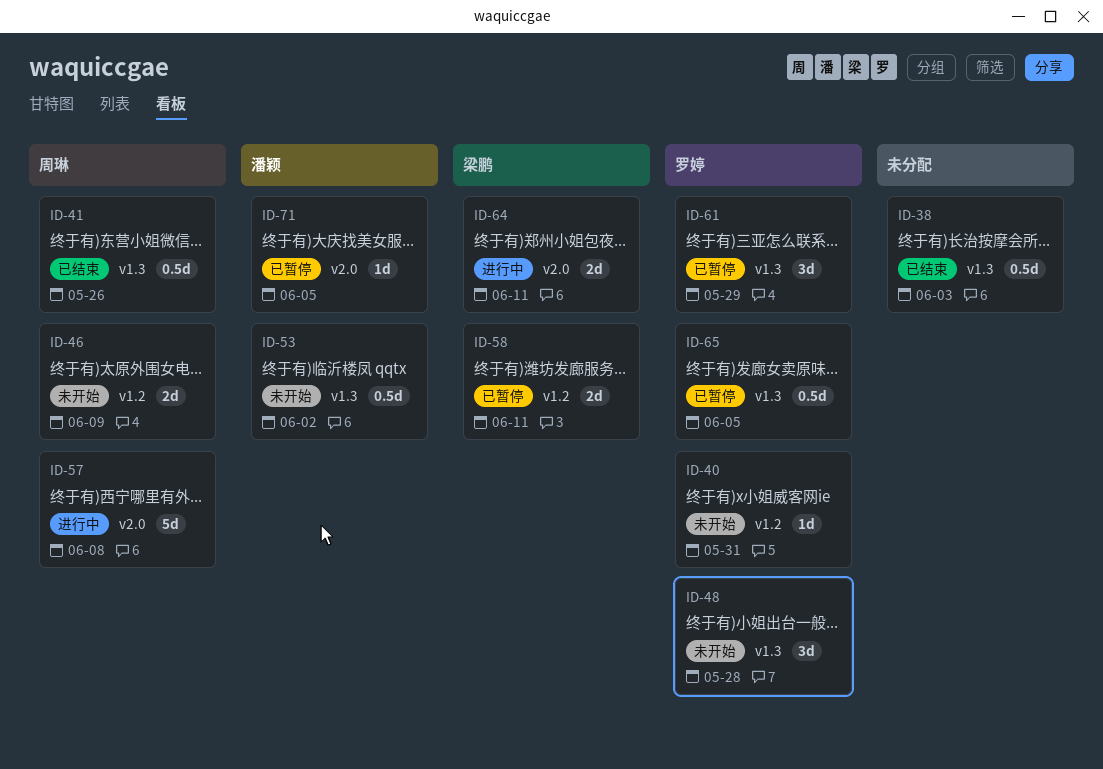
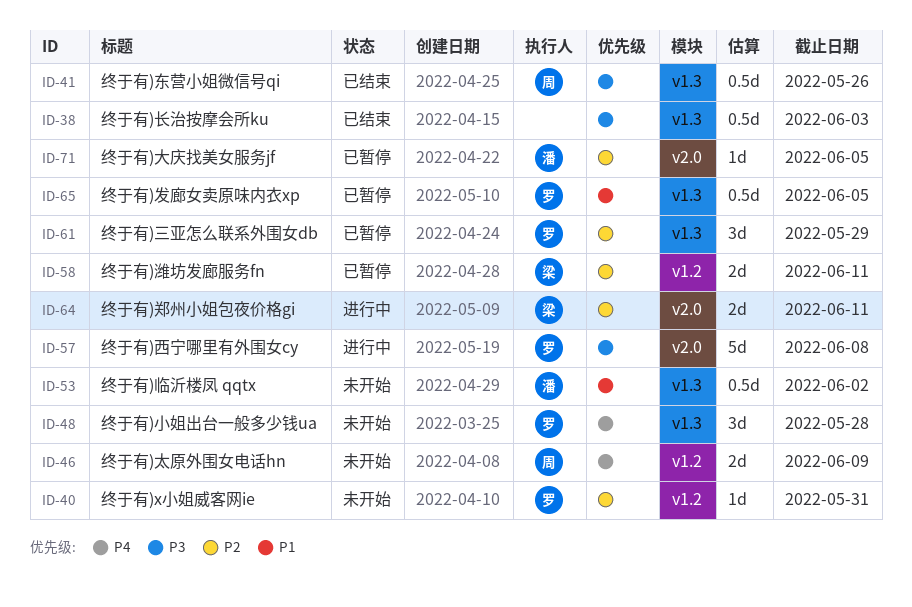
ID-57, owner: 周琳 -> 罗婷

